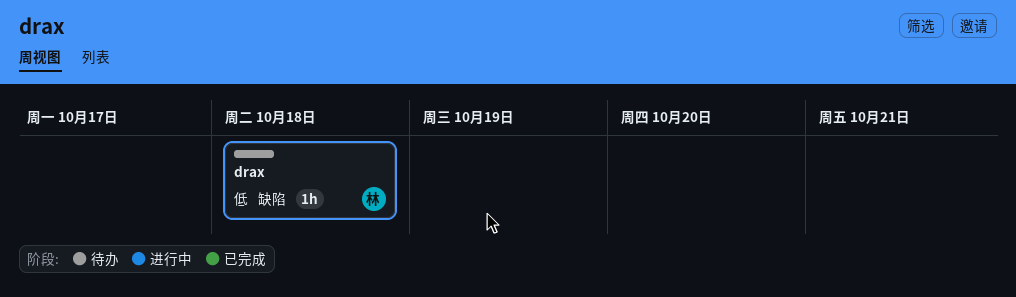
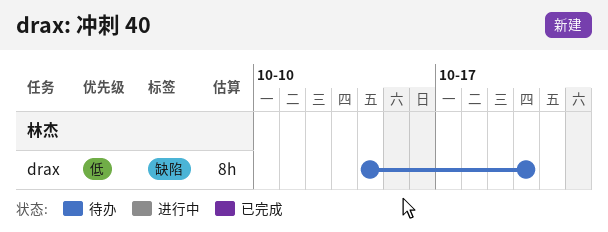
drax, estimate: 1h -> 8h
drax, due: Oct 18 -> Oct 20

